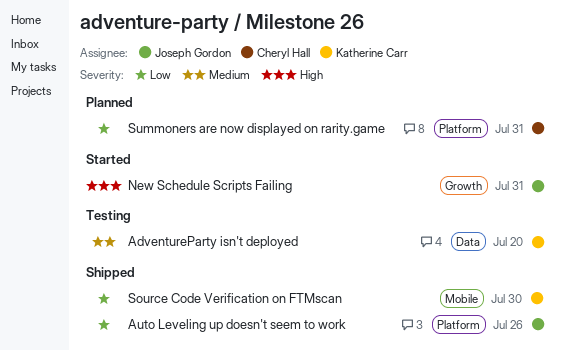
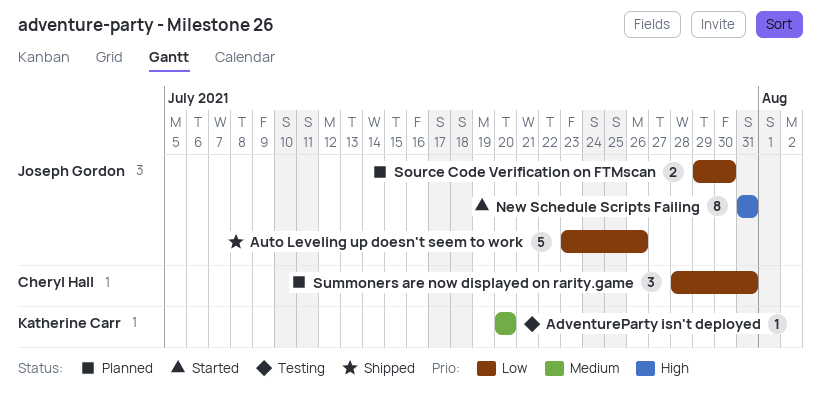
Source Code Verification on FTMscan, status: Shipped -> Planned
Source Code Verification on FTMscan, owner: Katherine Carr -> Joseph Gordon

